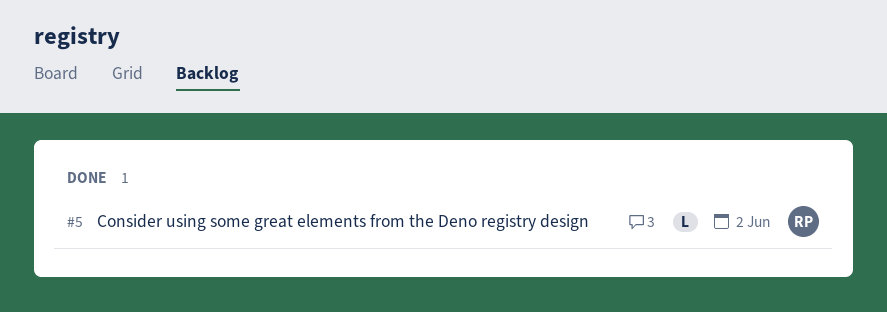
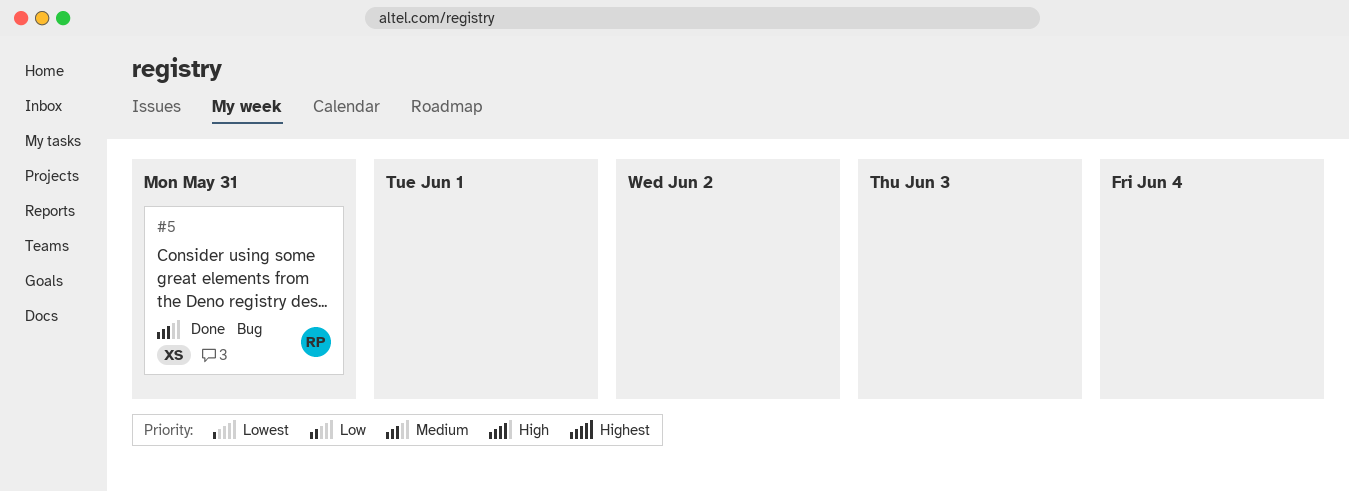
#5, estimate: L -> XS
#5, due: Jun 2 -> May 31

